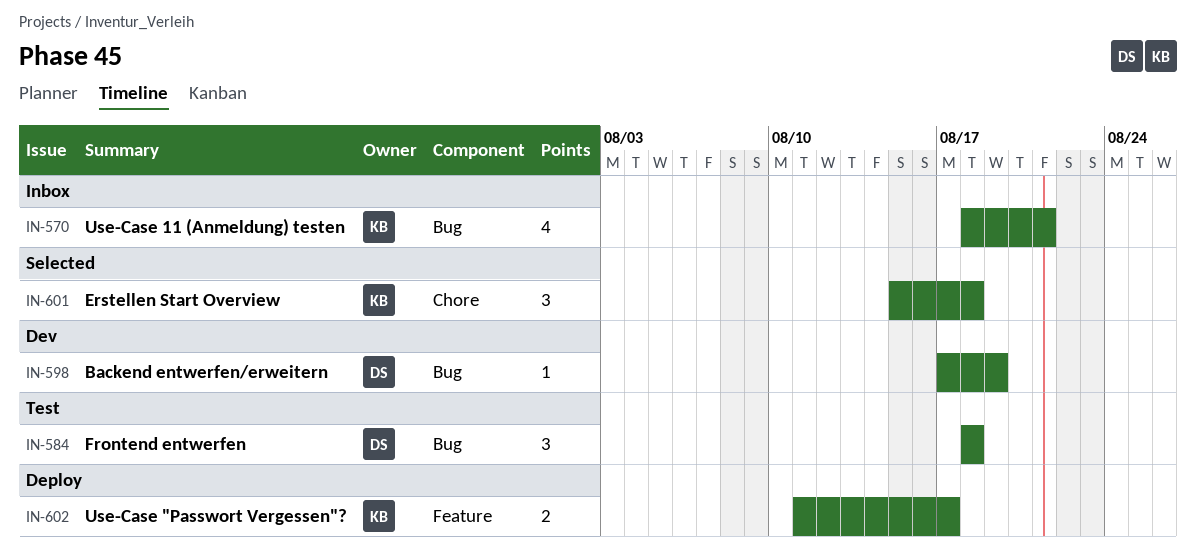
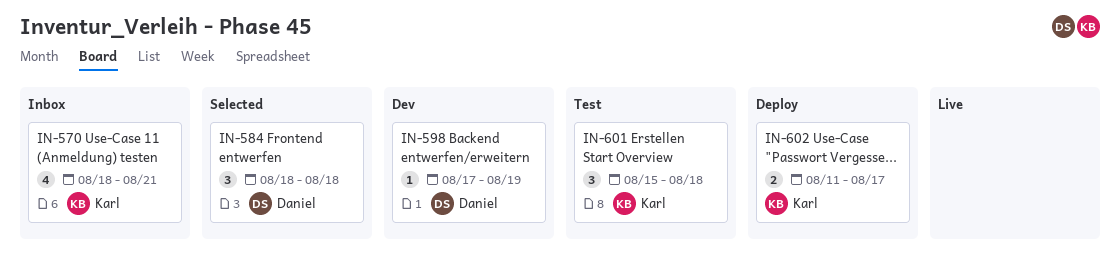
IN-584, status: Test -> Selected
IN-601, status: Selected -> Test

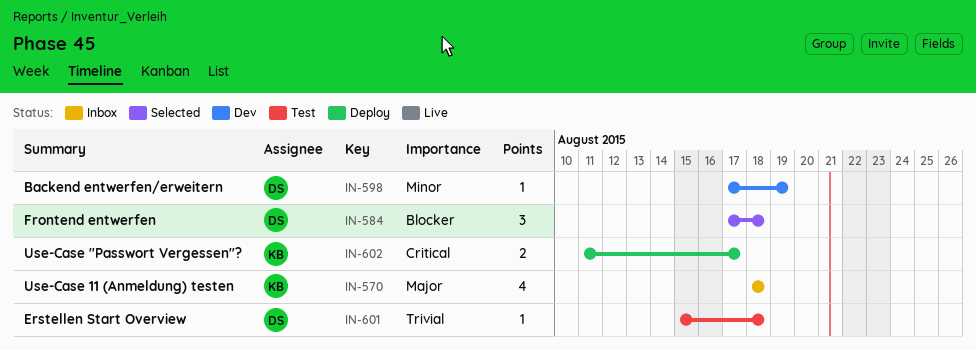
IN-570, due: Aug 21 -> Aug 18
IN-584, start: Aug 18 -> Aug 17
IN-601, owner: Karl -> Daniel
IN-601, estimate: 3 -> 1

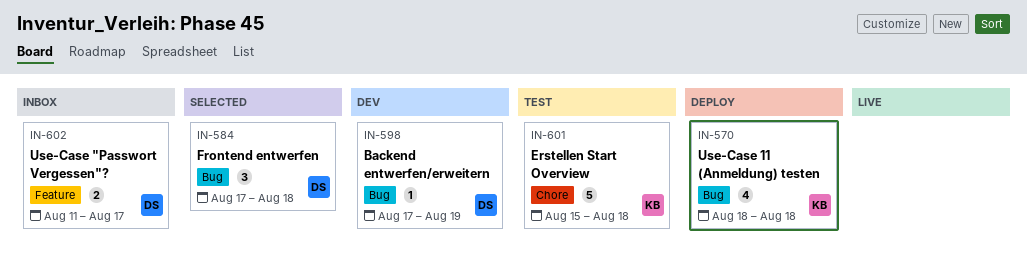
IN-570, status: Inbox -> Deploy
IN-601, owner: DS -> KB
IN-601, estimate: 1 -> 5
IN-602, status: Deploy -> Inbox
IN-602, owner: KB -> DS

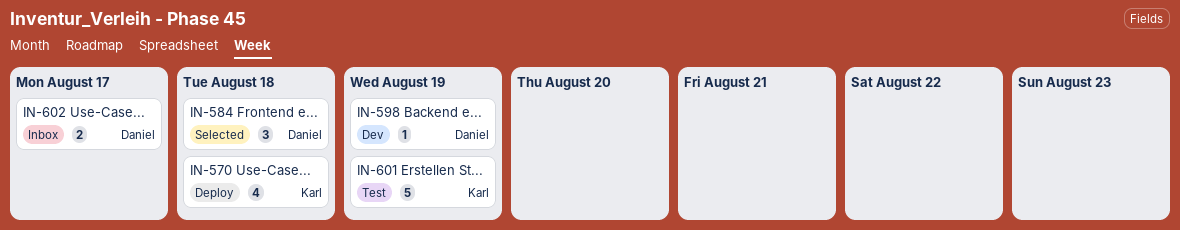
IN-601, due: Aug 18 -> Aug 19

